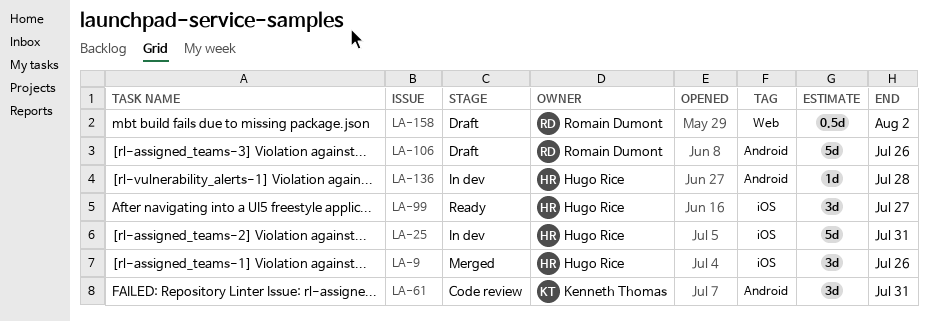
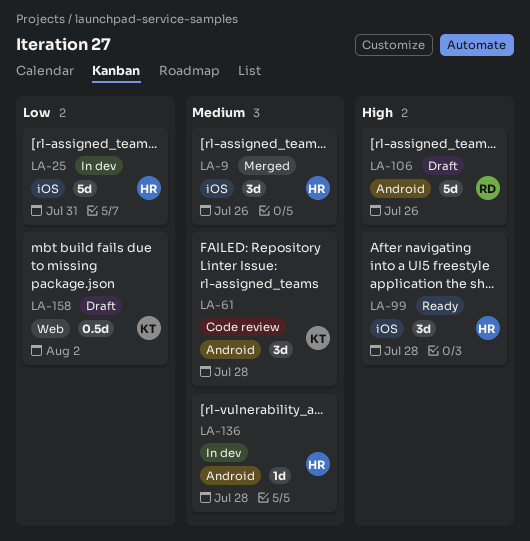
LA-61, due: Jul 31 -> Jul 28
LA-99, due: Jul 27 -> Jul 28
LA-158, owner: Romain Dumont -> Kenneth Thomas

